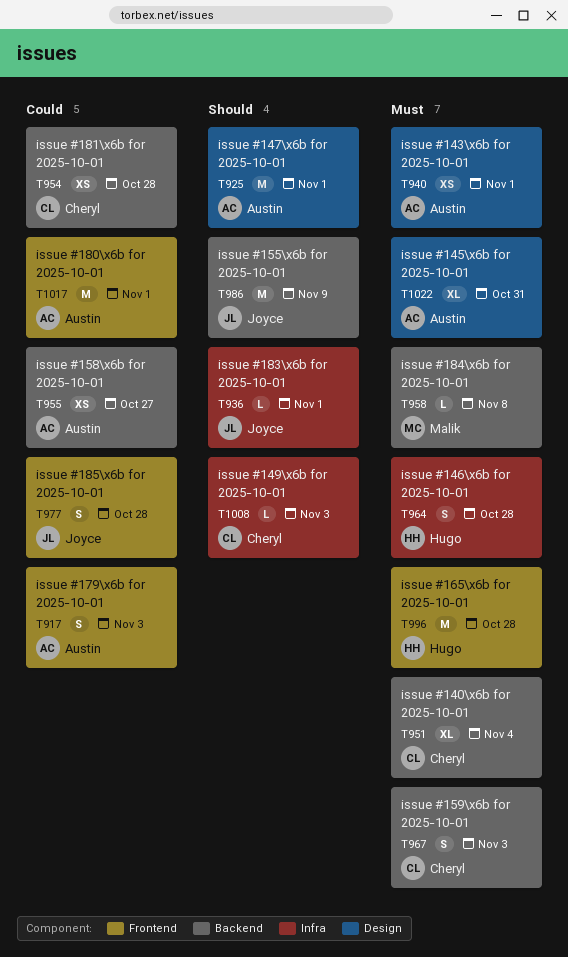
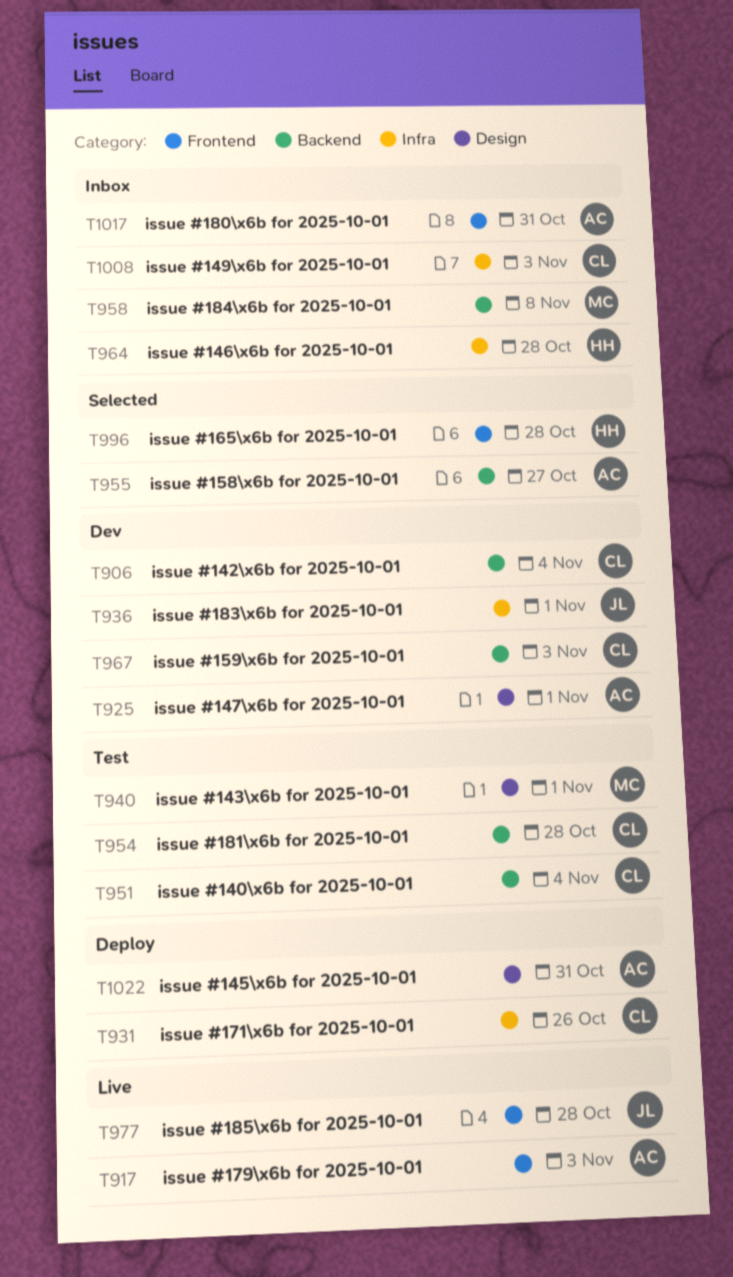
T906: none -> present
T931: none -> present
T940, owner: Austin -> Malik
T986: present -> none
T1017, due: Nov 1 -> Oct 31

